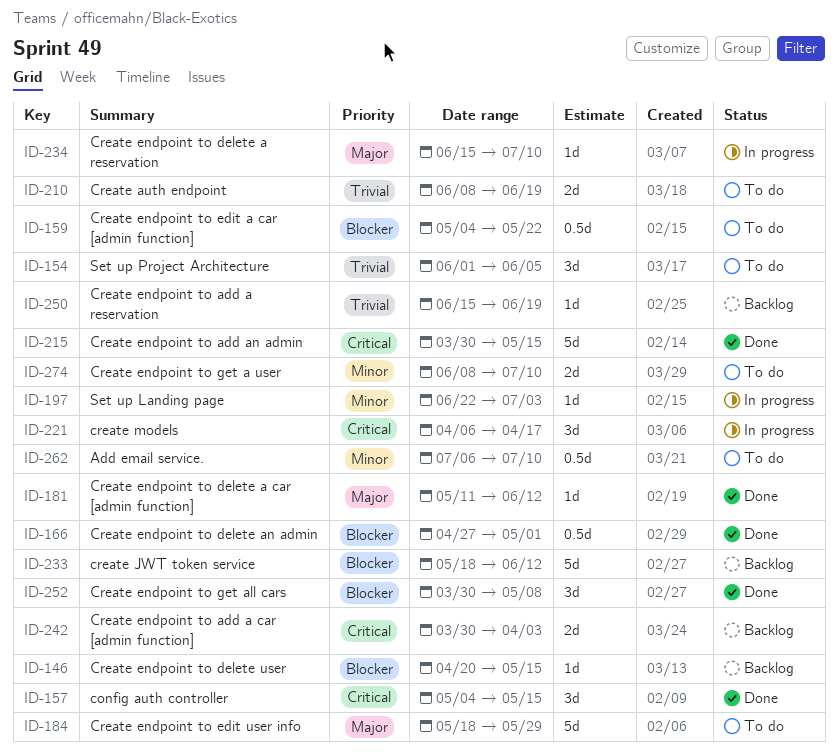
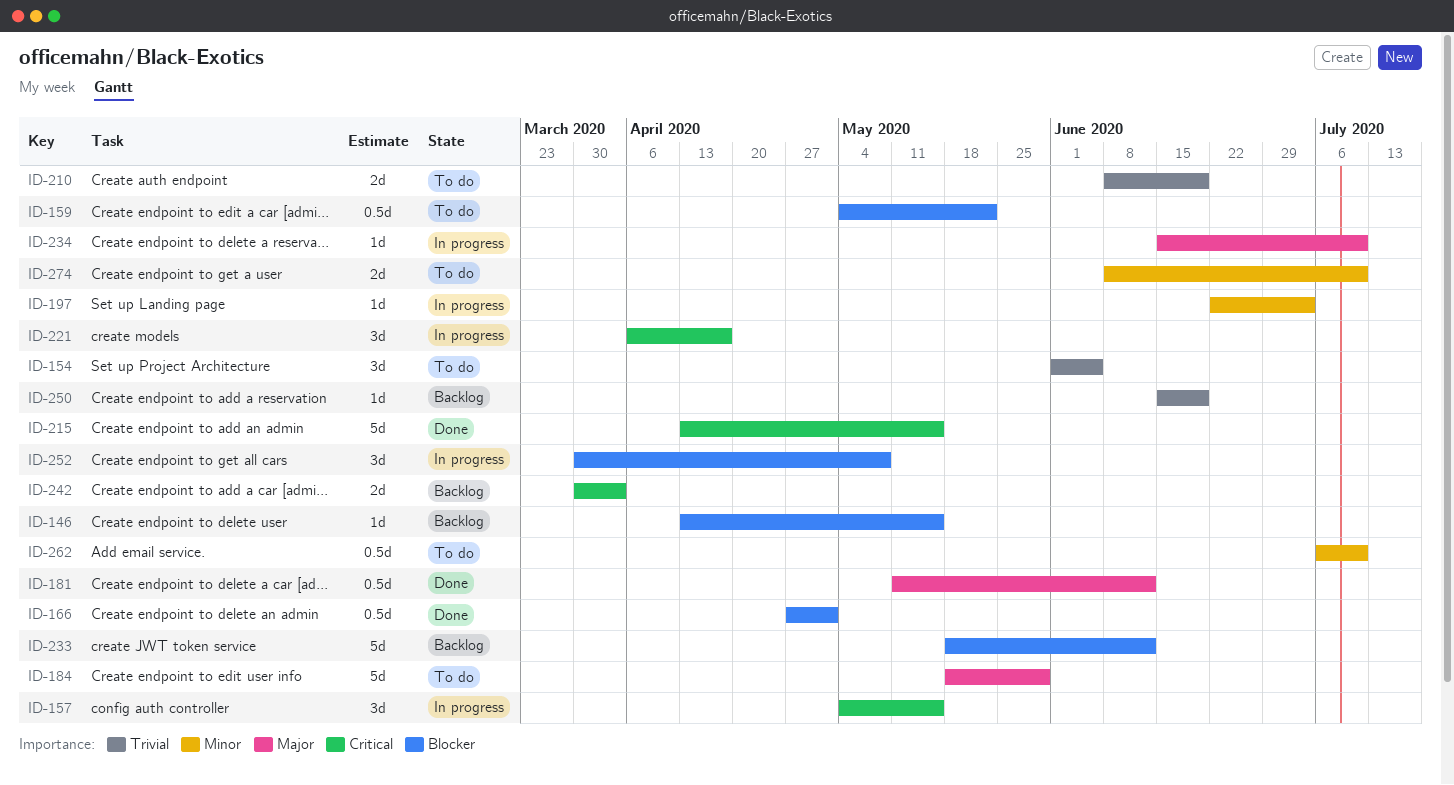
ID-146, start: Apr 20 -> Apr 13
ID-157, status: Done -> In progress
ID-181, estimate: 1d -> 0.5d
ID-215, start: Mar 30 -> Apr 13
ID-252, status: Done -> In progress

